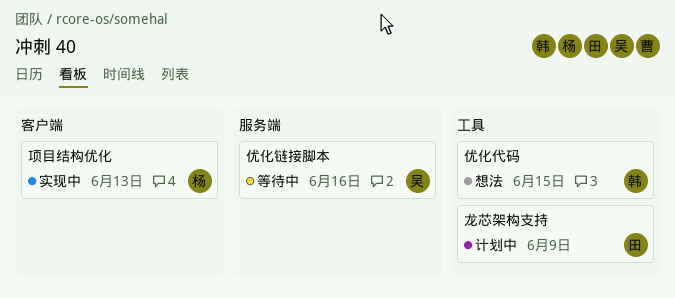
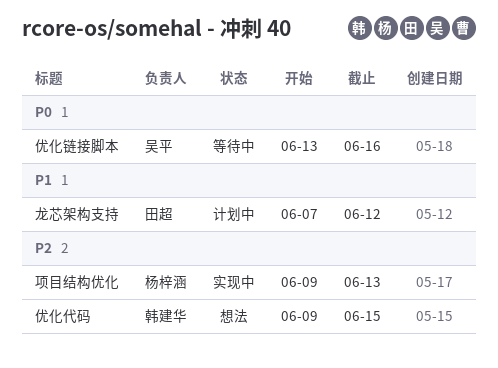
龙芯架构支持, due: Jun 9 -> Jun 12

